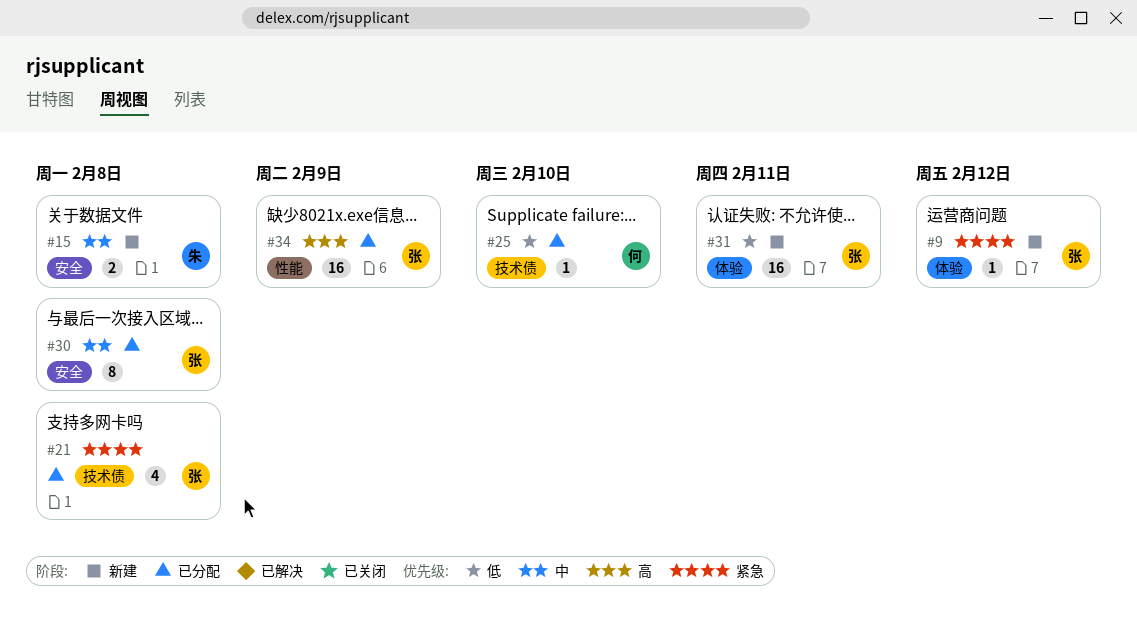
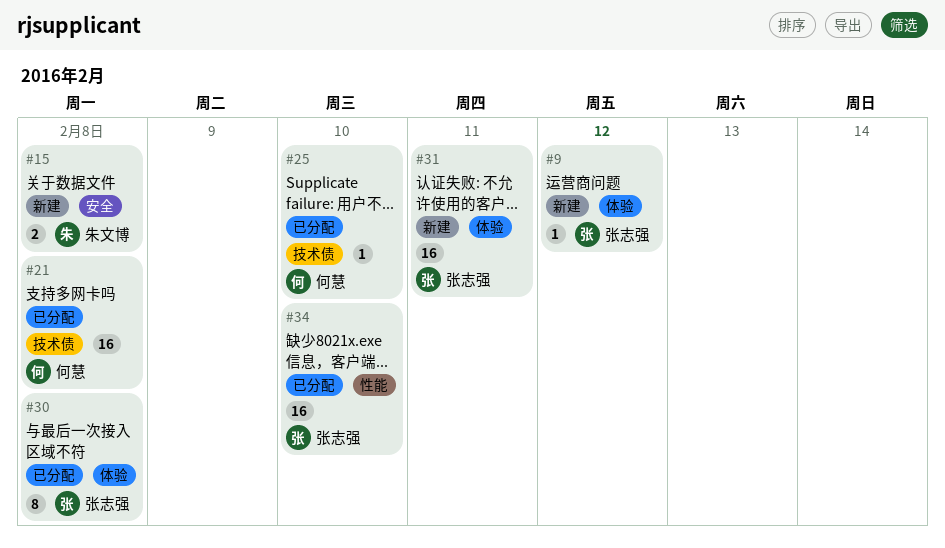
#21, owner: 张志强 -> 何慧
#21, estimate: 4 -> 16
#30, label: 安全 -> 体验
#34, due: Feb 9 -> Feb 10

